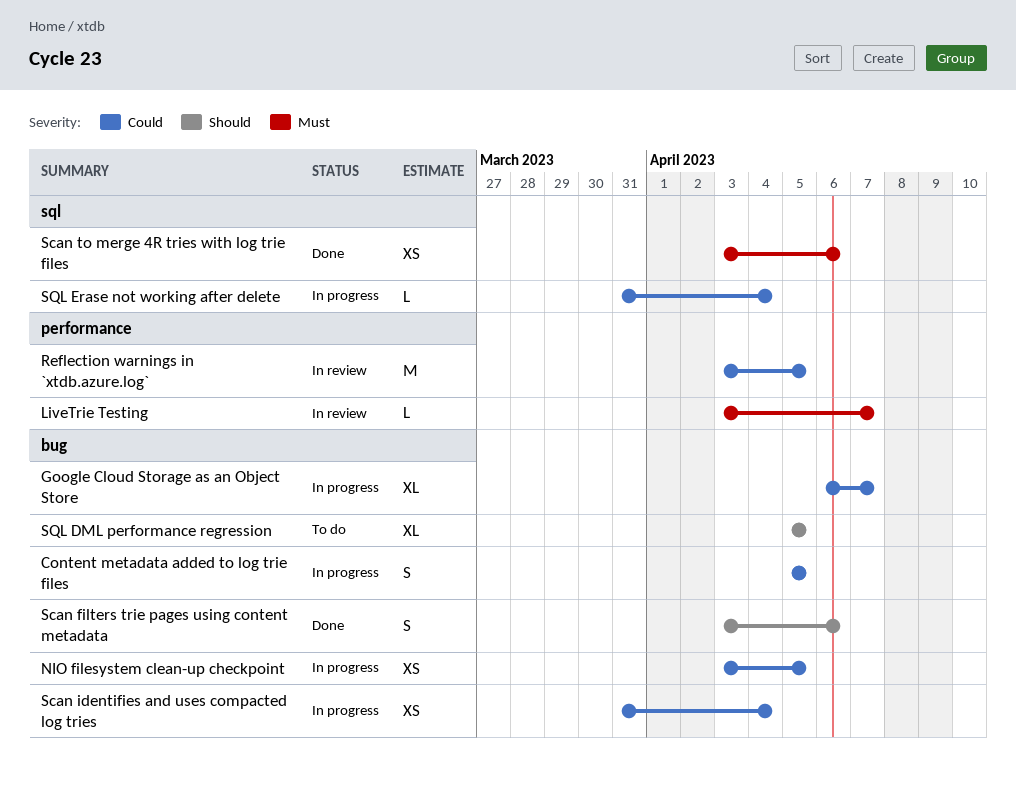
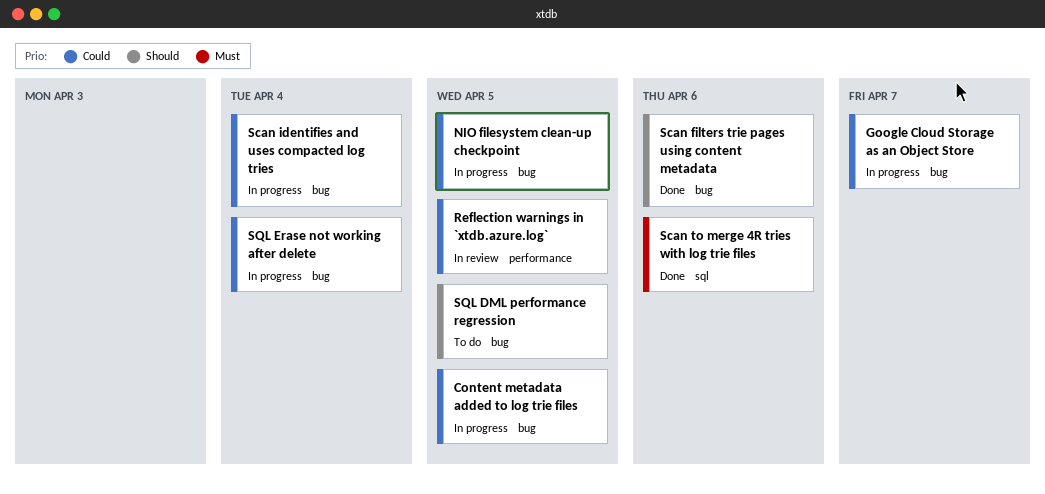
LiveTrie Testing: present -> none
SQL Erase not working after delete, label: sql -> bug

